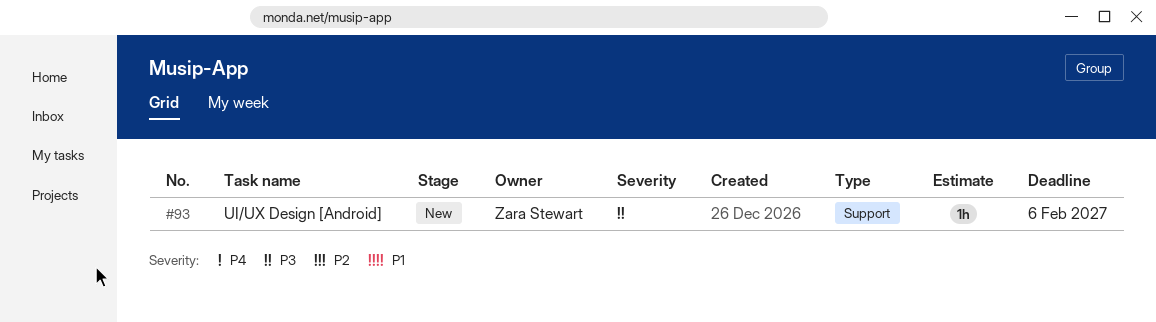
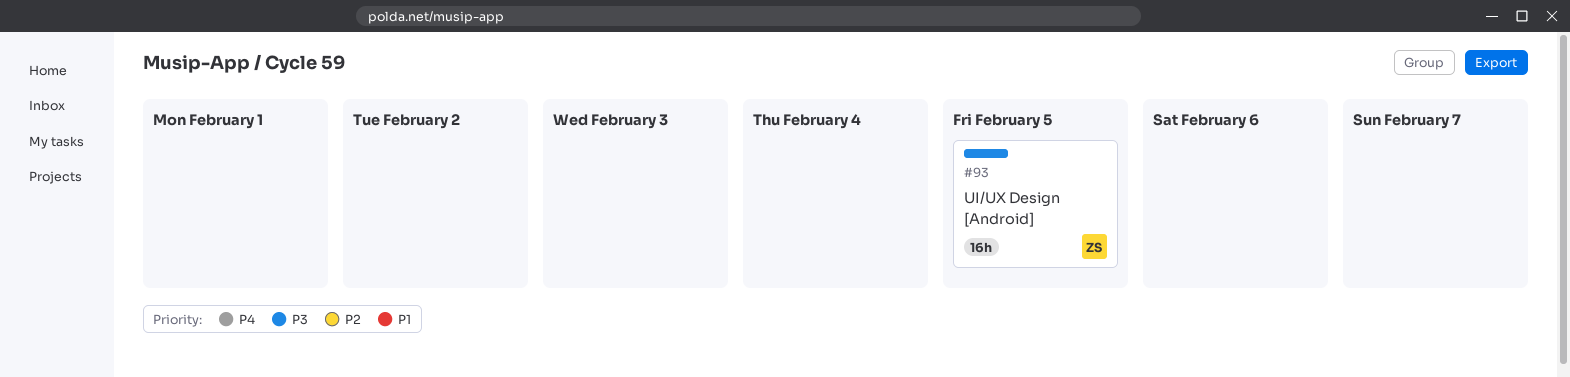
#93, estimate: 1h -> 16h
#93, due: Feb 6 -> Feb 5

